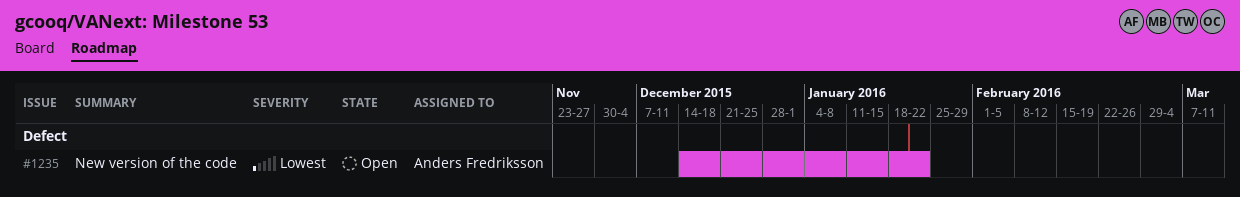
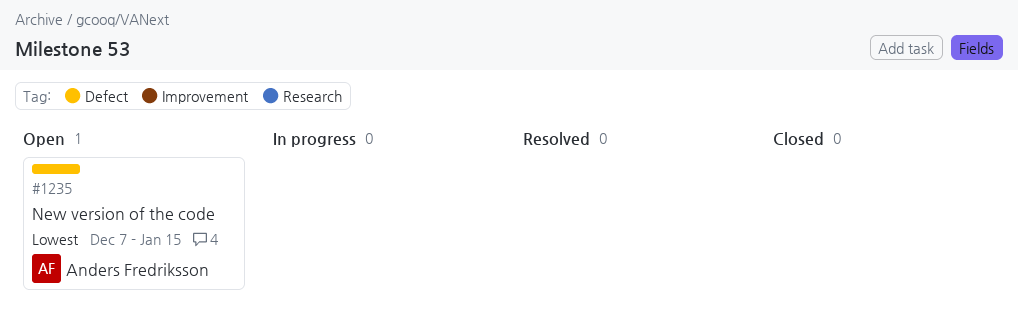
#1235, start: Dec 14 -> Dec 7
#1235, due: Jan 22 -> Jan 15

